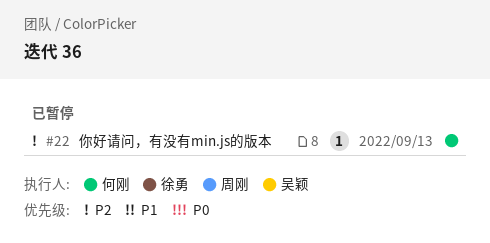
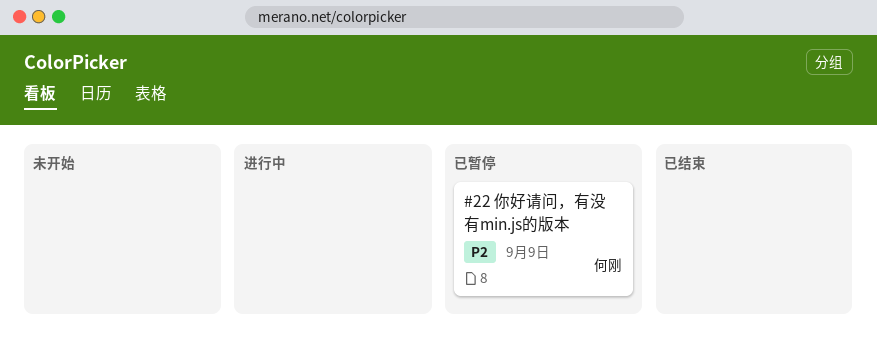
#22, due: Sep 13 -> Sep 9

